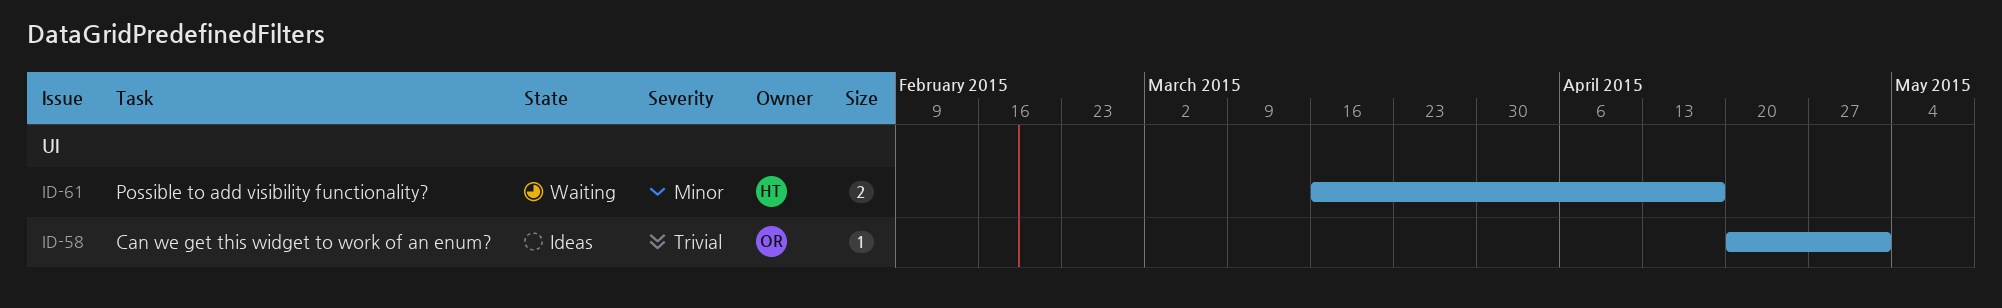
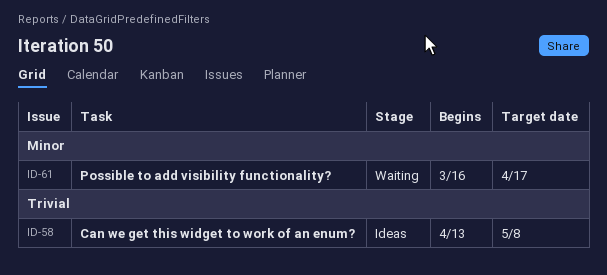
ID-58, start: Apr 20 -> Apr 13
ID-58, due: May 1 -> May 8

